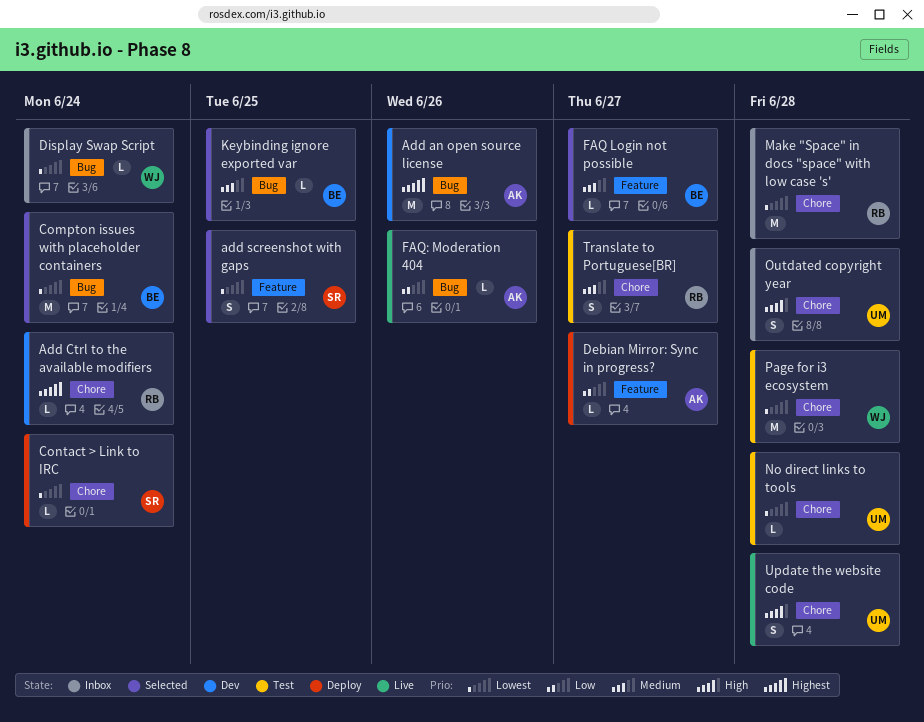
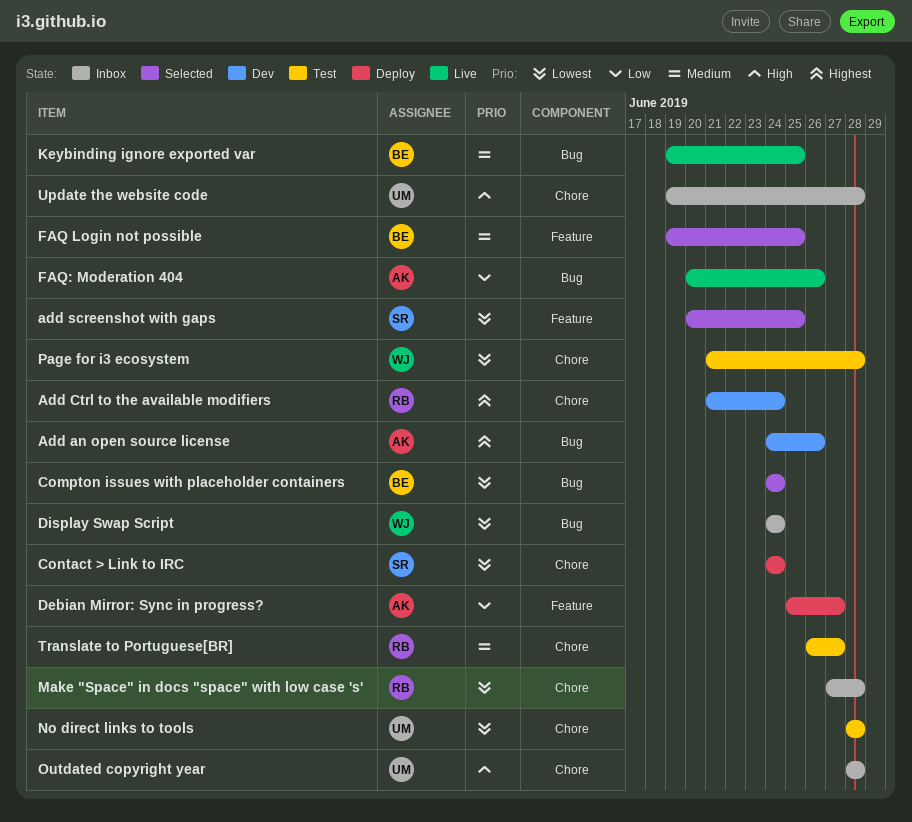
FAQ Login not possible, due: Jun 27 -> Jun 25
Keybinding ignore exported var, status: Selected -> Live
Update the website code, status: Live -> Inbox

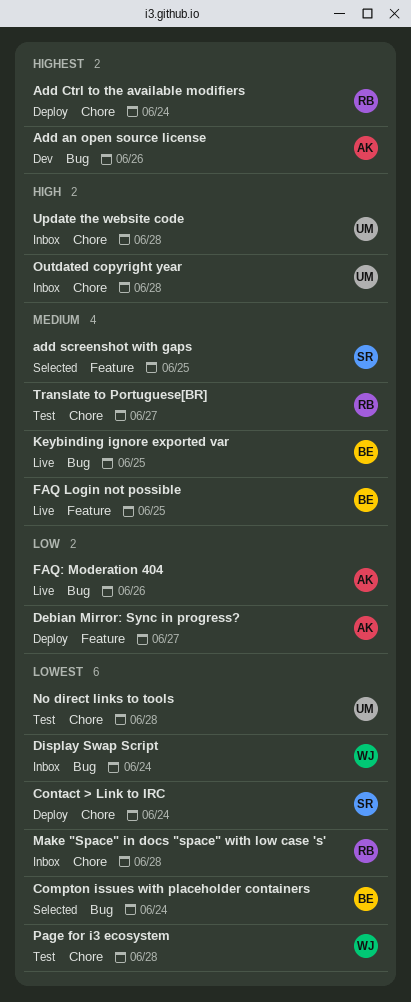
Add Ctrl to the available modifiers, status: Dev -> Deploy
add screenshot with gaps, priority: Lowest -> Medium
FAQ Login not possible, status: Selected -> Live

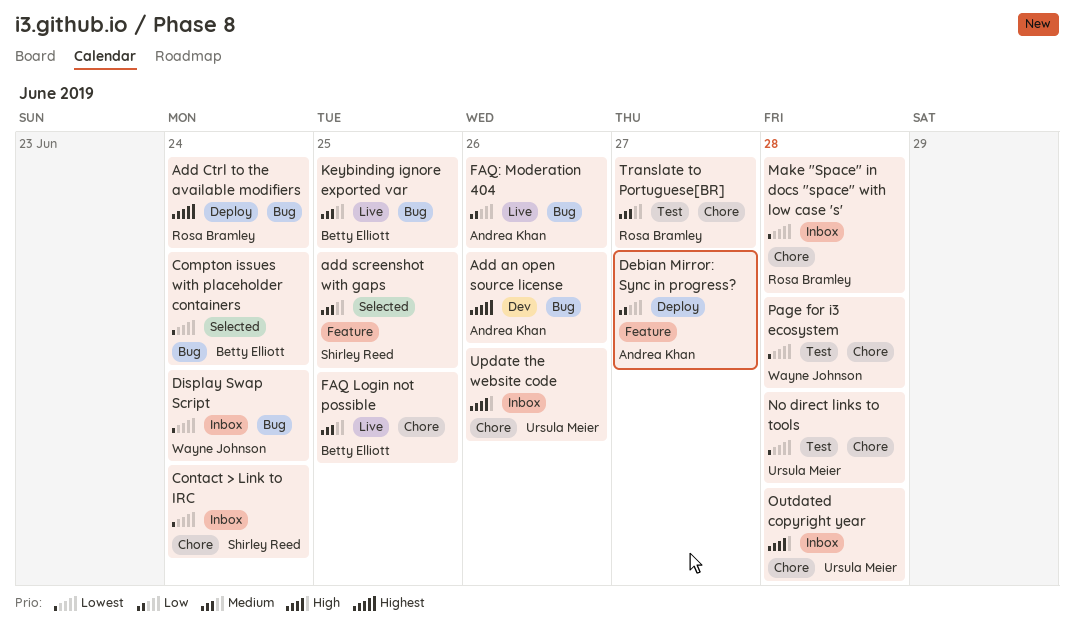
Add Ctrl to the available modifiers, label: Chore -> Bug
Contact > Link to IRC, status: Deploy -> Inbox
FAQ Login not possible, label: Feature -> Chore
Update the website code, due: Jun 28 -> Jun 26

